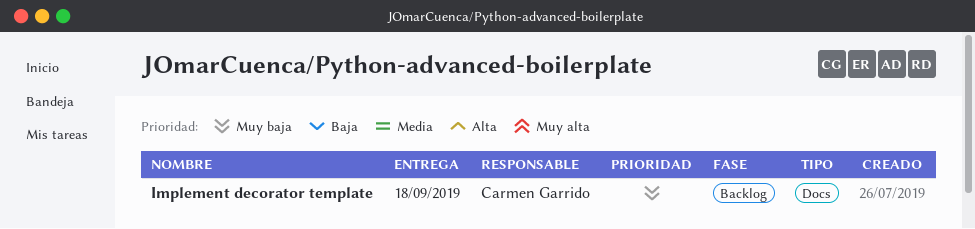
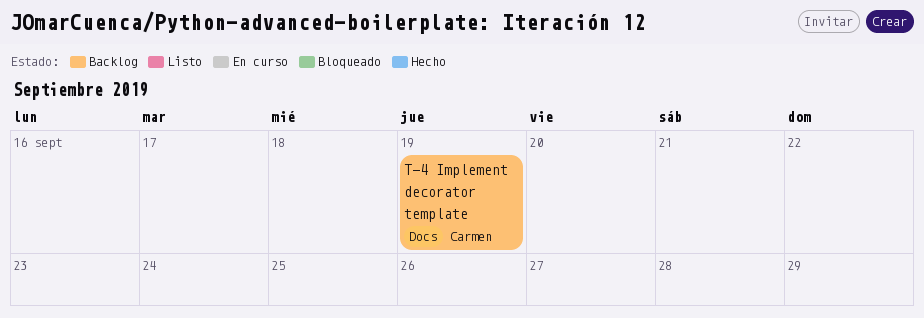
Implement decorator template, due: Sep 18 -> Sep 19

